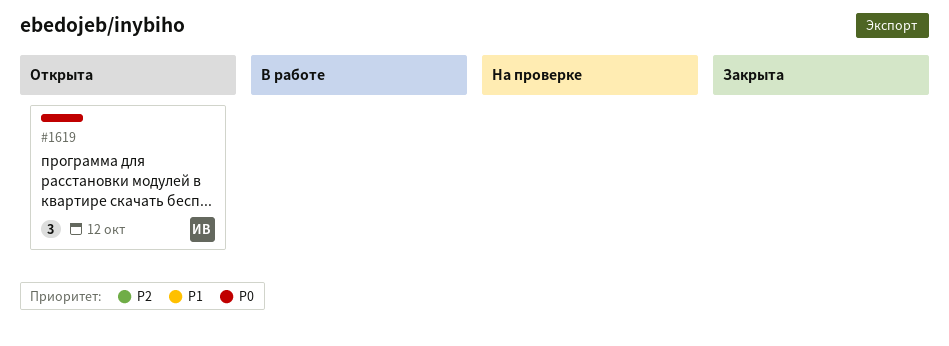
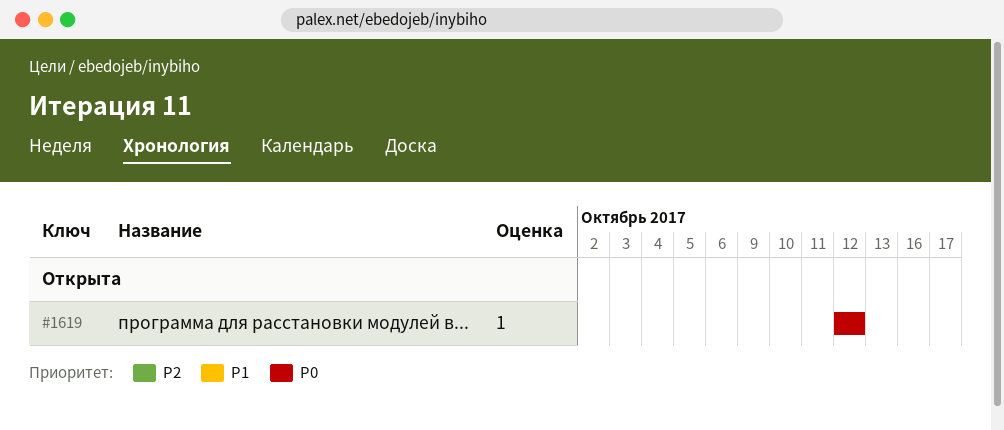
#1619, estimate: 3 -> 1

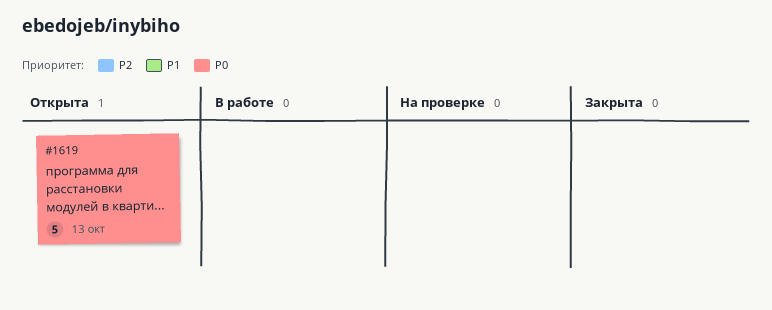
#1619, estimate: 1 -> 5
#1619, due: Oct 12 -> Oct 13

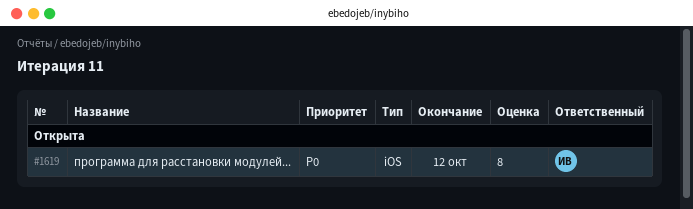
#1619, estimate: 5 -> 8
#1619, due: Oct 13 -> Oct 12

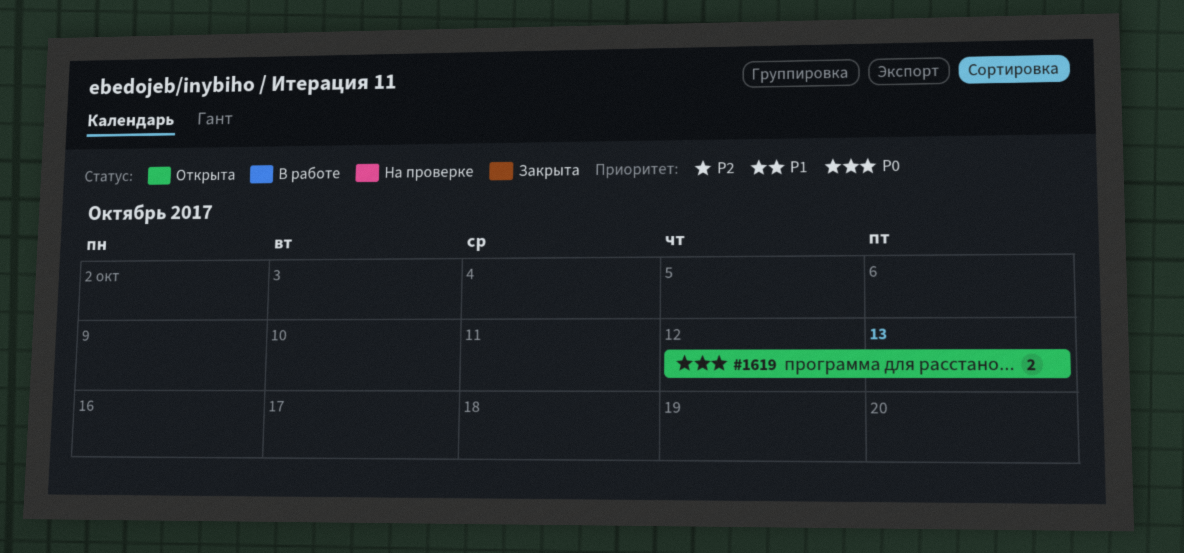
#1619, estimate: 8 -> 2
#1619, due: Oct 12 -> Oct 13

